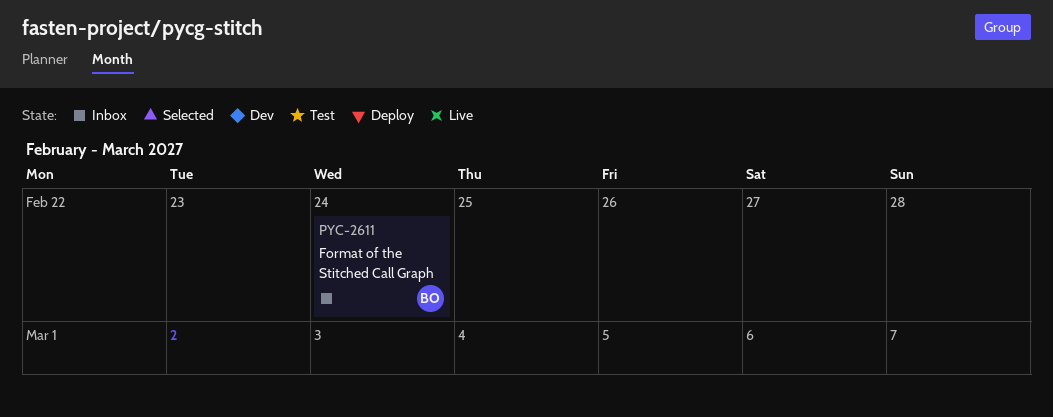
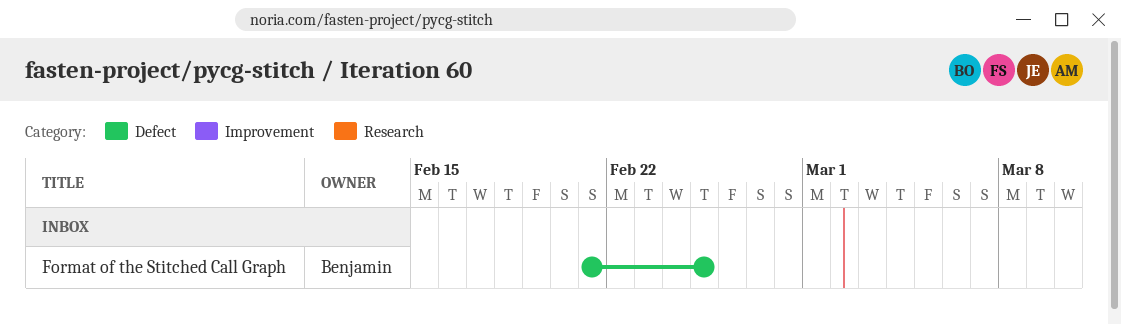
Format of the Stitched Call Graph, due: Feb 24 -> Feb 25

